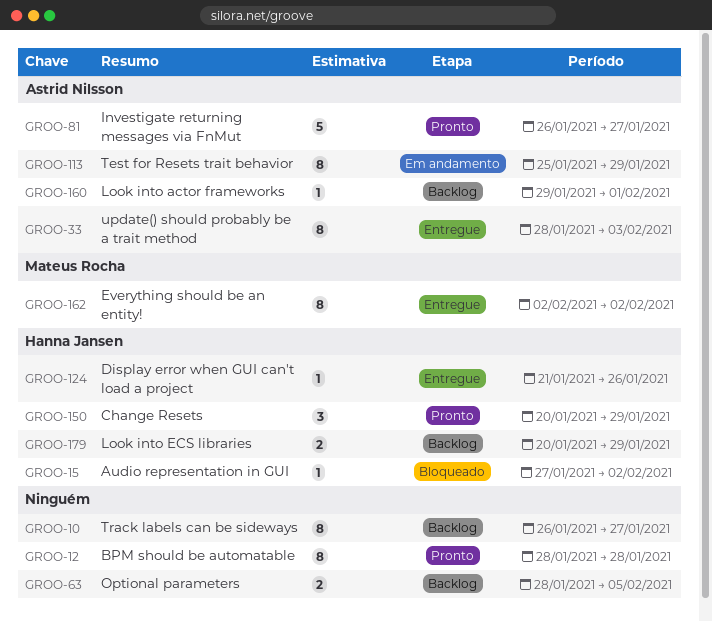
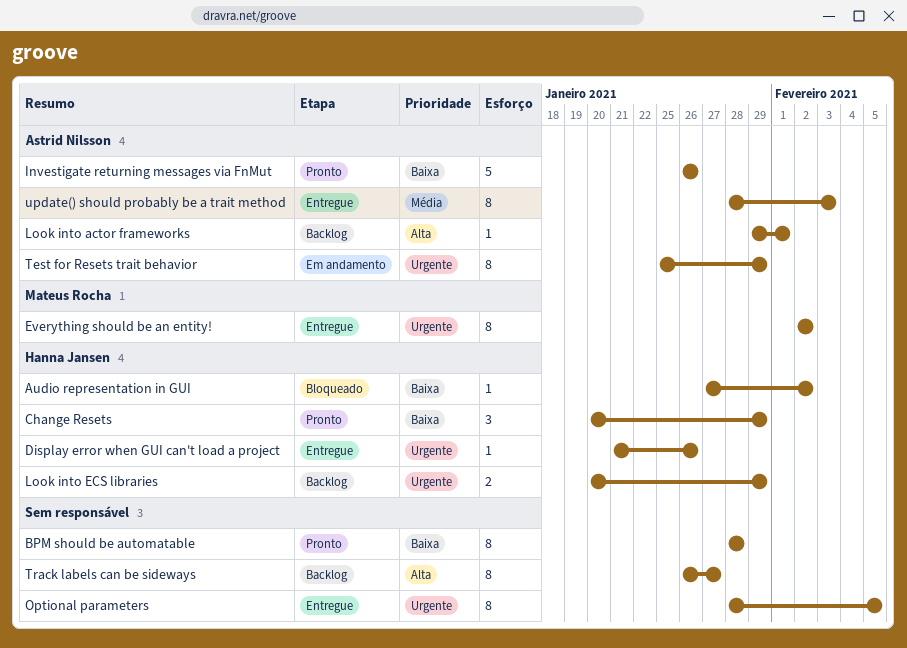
Investigate returning messages via FnMut, due: Jan 27 -> Jan 26
Optional parameters, status: Backlog -> Entregue
Optional parameters, estimate: 2 -> 8

